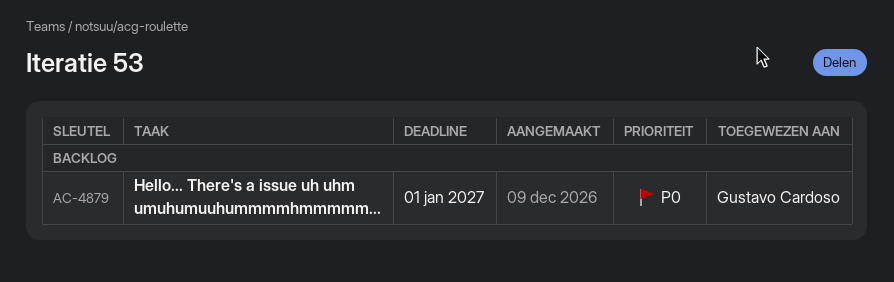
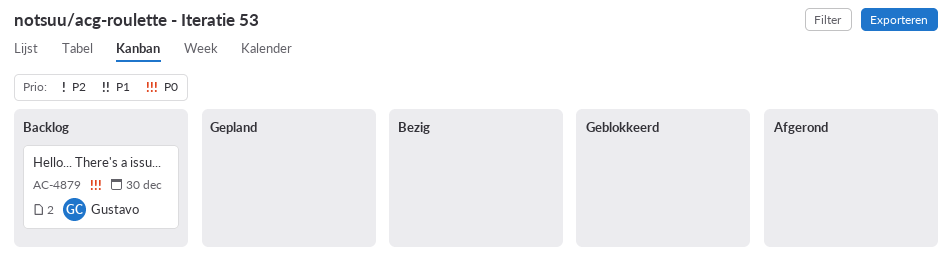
AC-4879, due: Jan 1 -> Dec 30

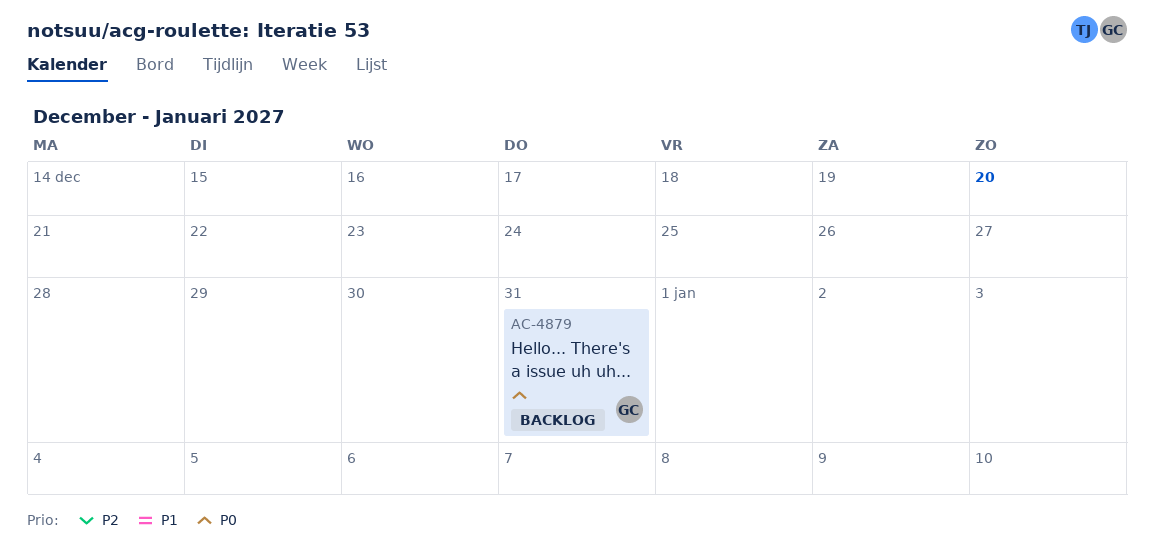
AC-4879, due: Dec 30 -> Dec 31

